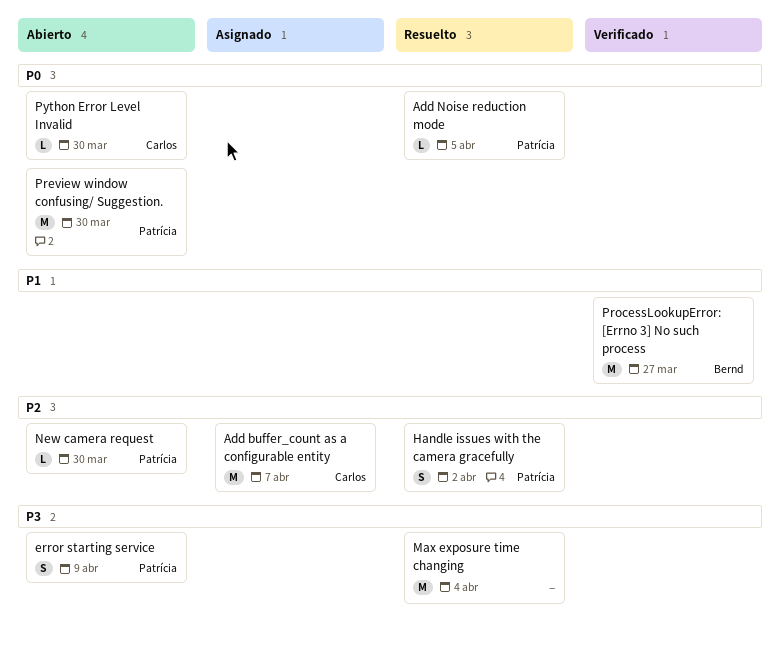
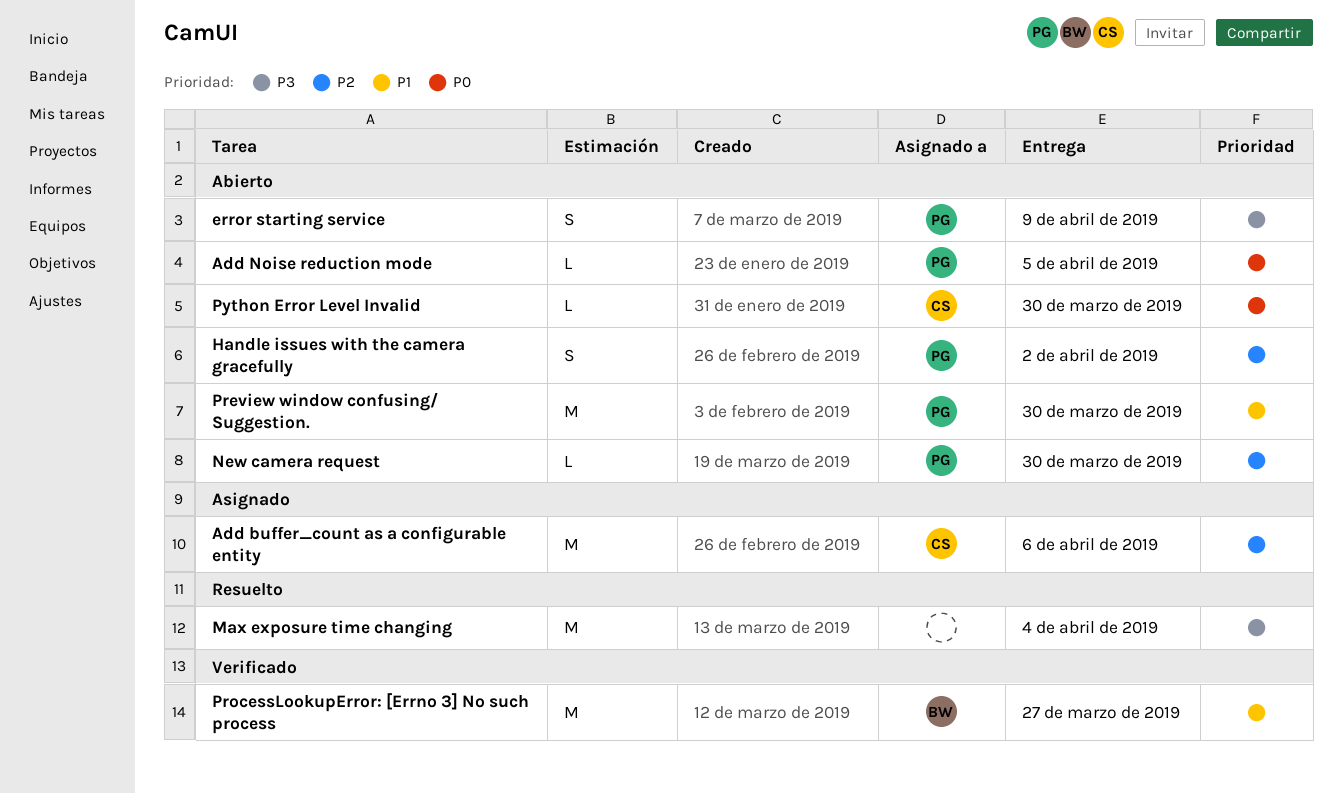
Add buffer_count as a configurable entity, due: Apr 7 -> Apr 6
Add Noise reduction mode, status: Resuelto -> Abierto
Handle issues with the camera gracefully, status: Resuelto -> Abierto
Preview window confusing/ Suggestion., priority: P0 -> P1

